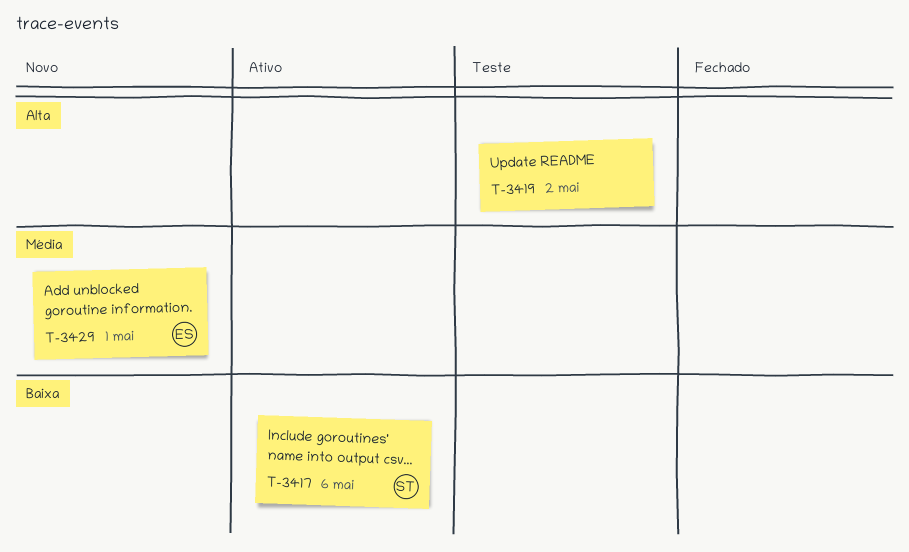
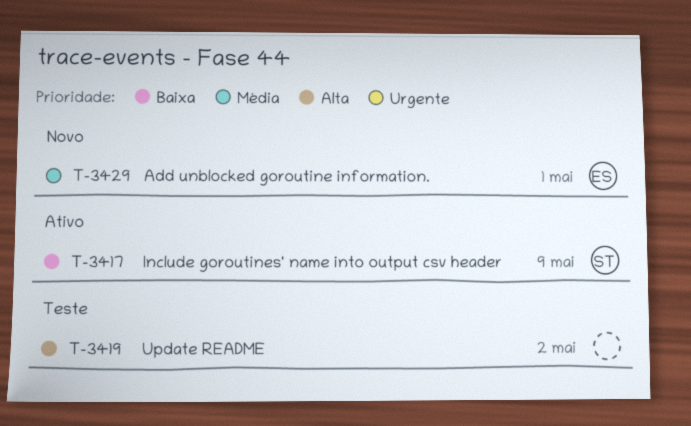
T-3417, due: May 6 -> May 9

